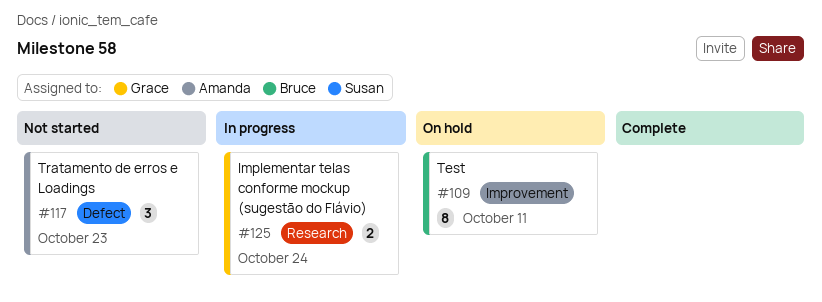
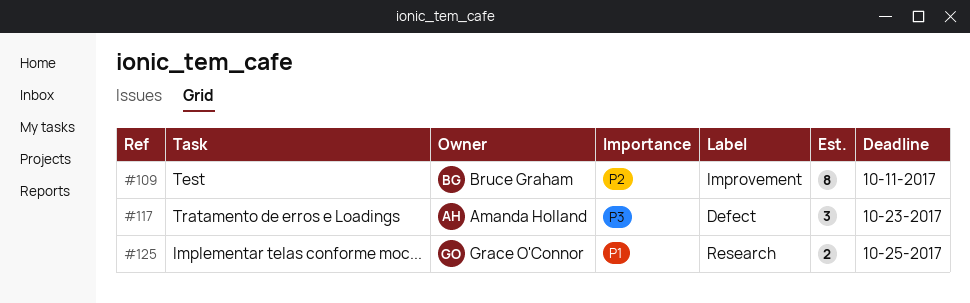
#125, due: Oct 24 -> Oct 25

